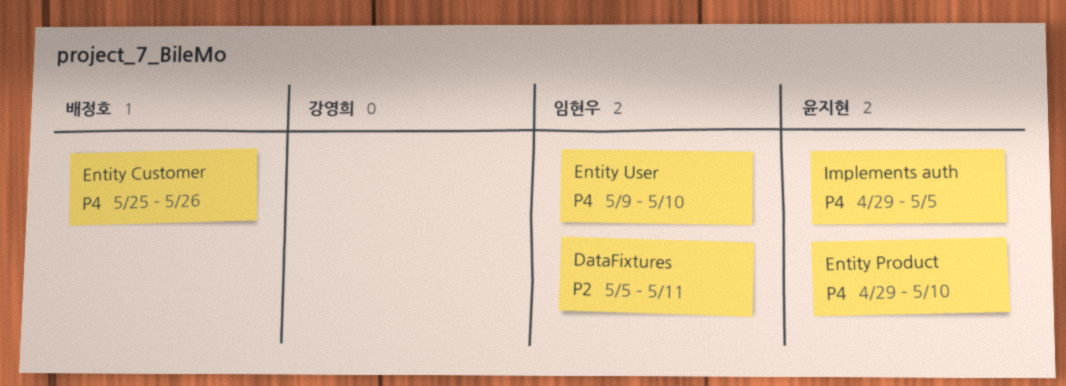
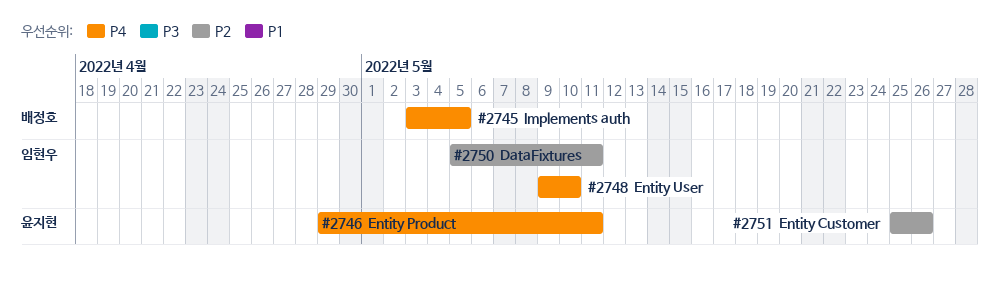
Entity Customer, owner: 배정호 -> 윤지현
Entity Customer, priority: P4 -> P2
Entity Product, due: May 10 -> May 11
Implements auth, owner: 윤지현 -> 배정호
Implements auth, start: Apr 29 -> May 3

